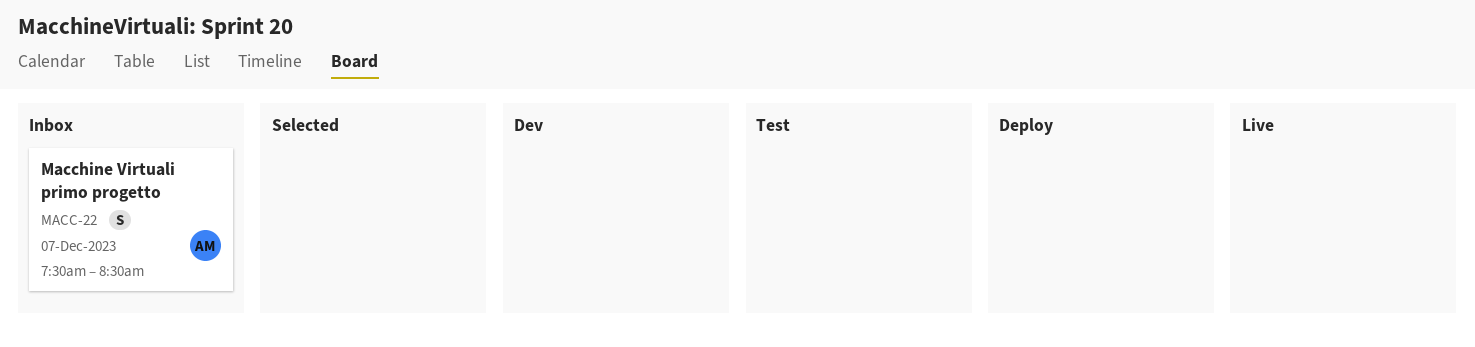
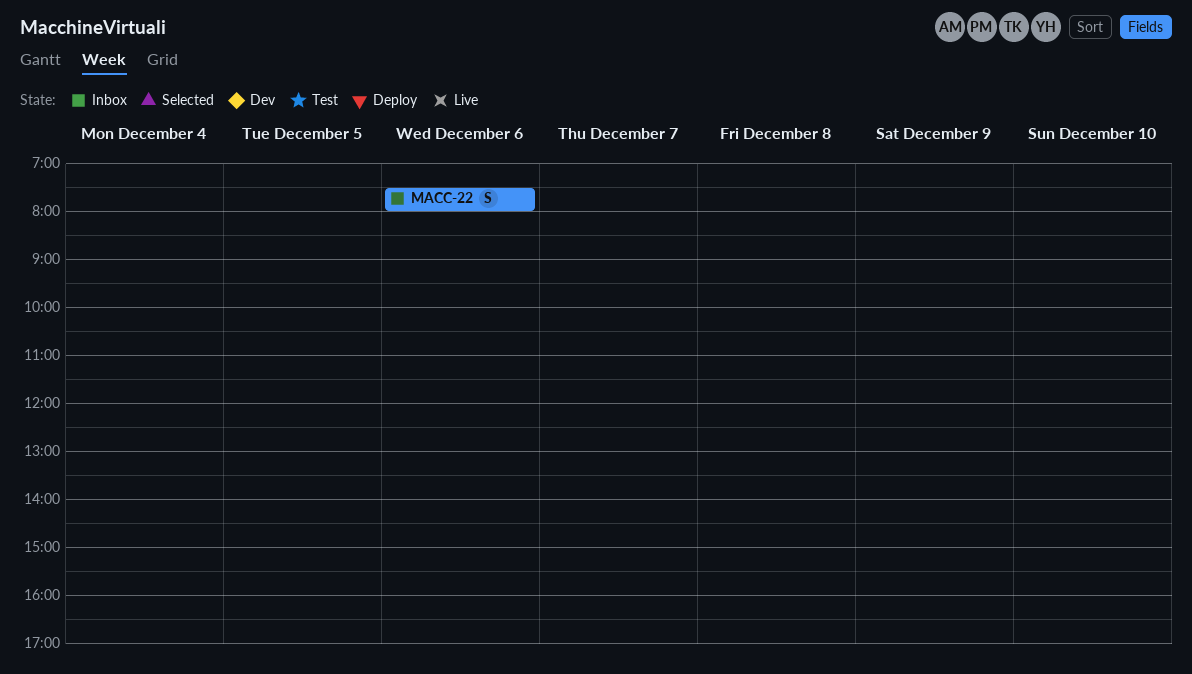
MACC-22, day: Dec 7 -> Dec 6
MACC-22, ends: 08:30 -> 08:00

